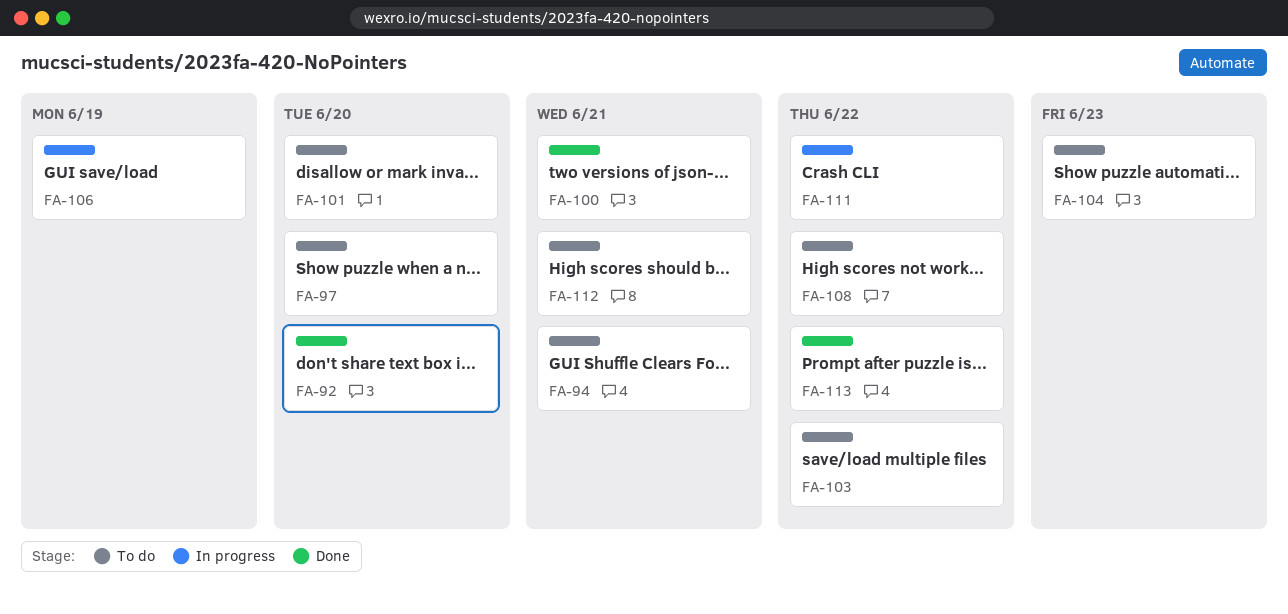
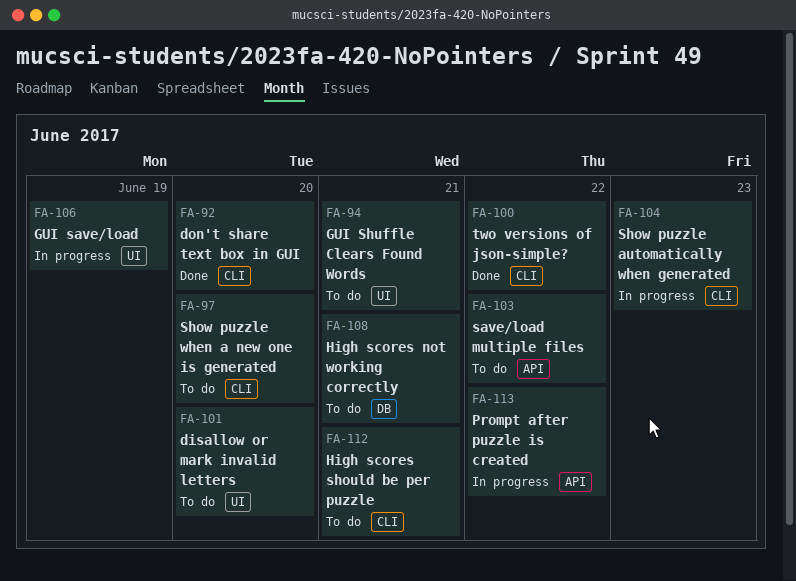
FA-100, due: Jun 21 -> Jun 22
FA-104, status: To do -> In progress
FA-108, due: Jun 22 -> Jun 21
FA-111: present -> none
FA-113, status: Done -> In progress

